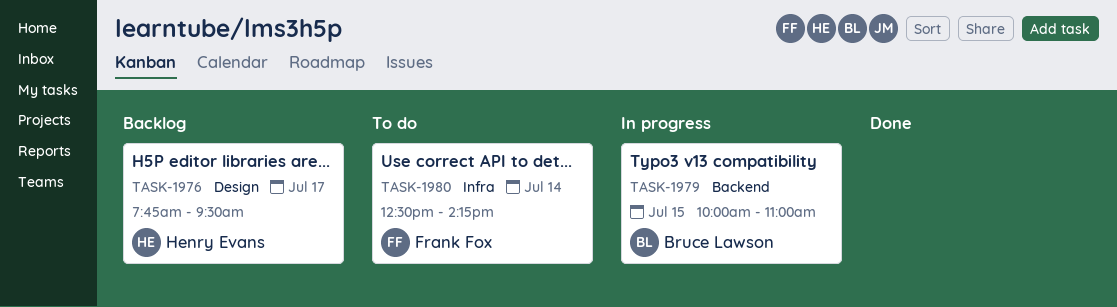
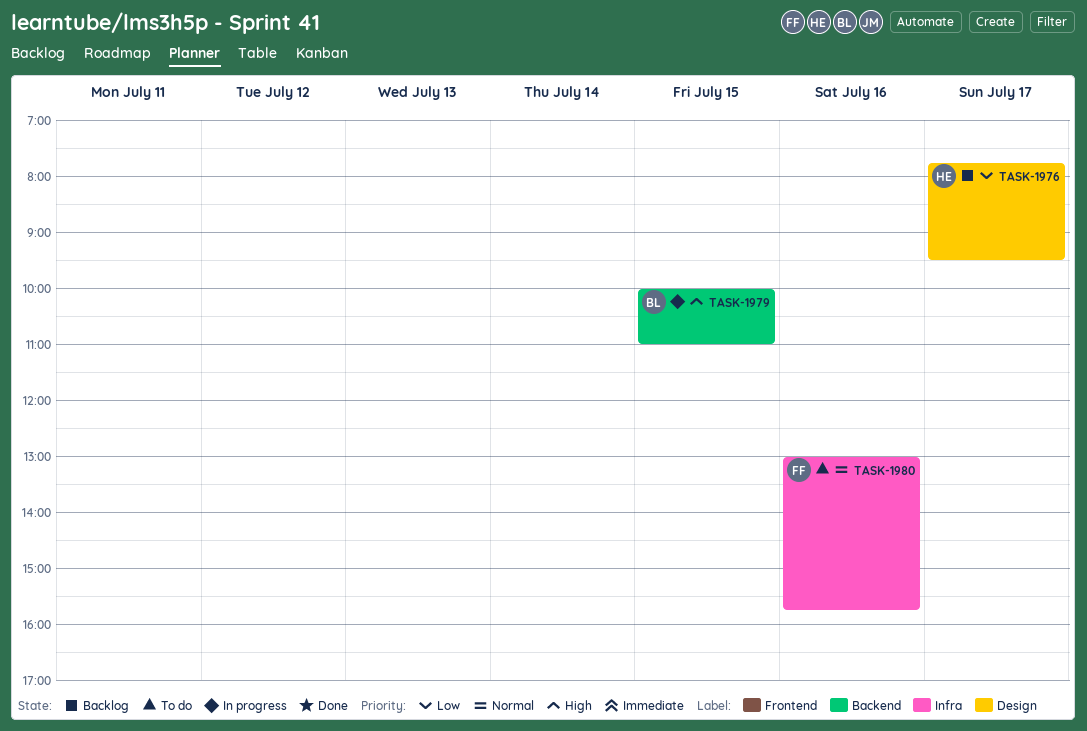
TASK-1980, day: Jul 14 -> Jul 16
TASK-1980, begins: 12:30 -> 13:00
TASK-1980, ends: 14:15 -> 15:45

